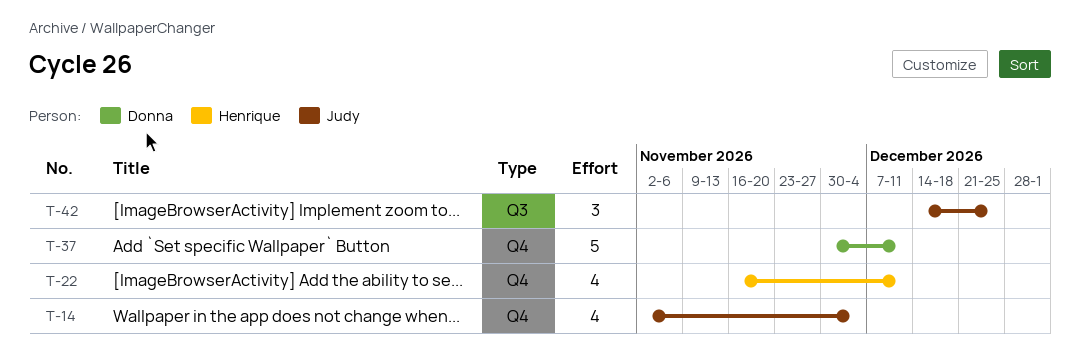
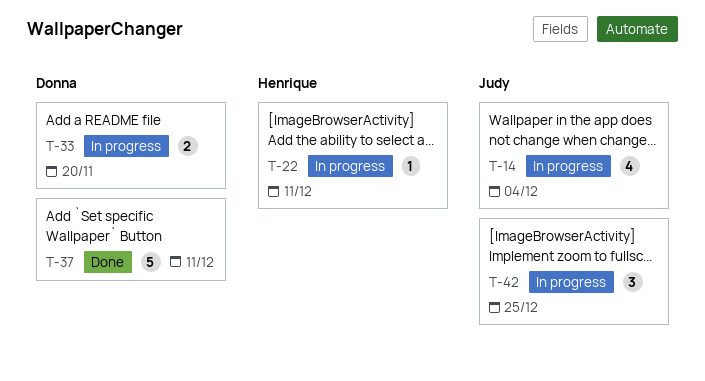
T-22, estimate: 4 -> 1
T-33: none -> present

